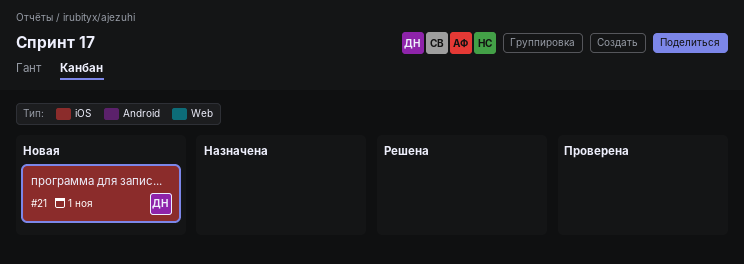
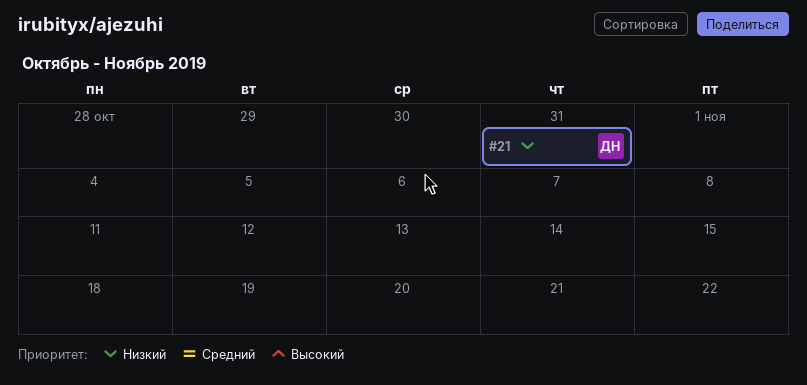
#21, due: Nov 1 -> Oct 31

